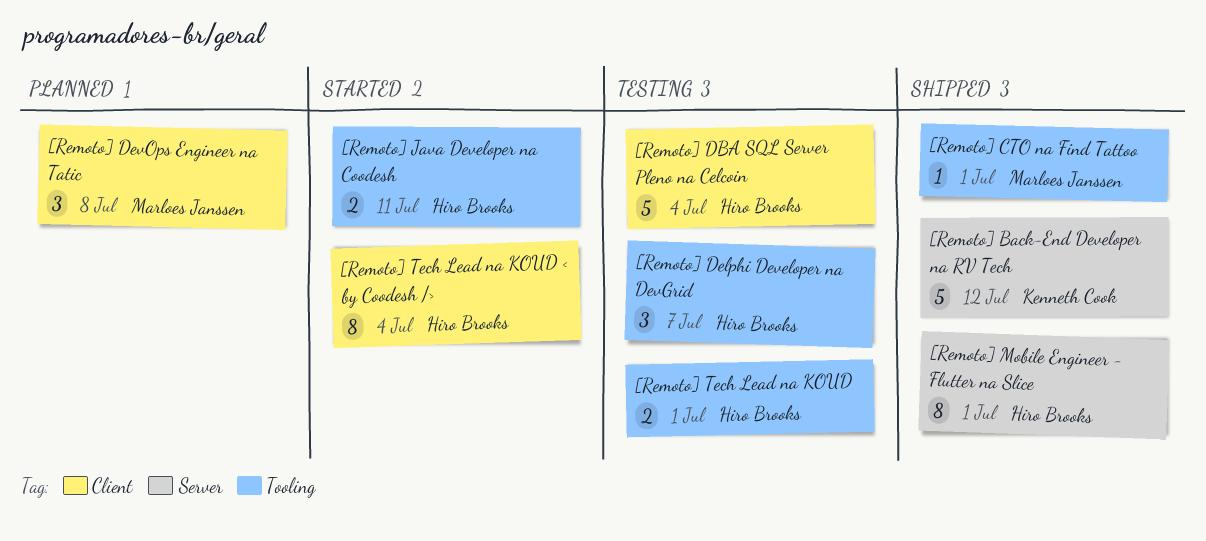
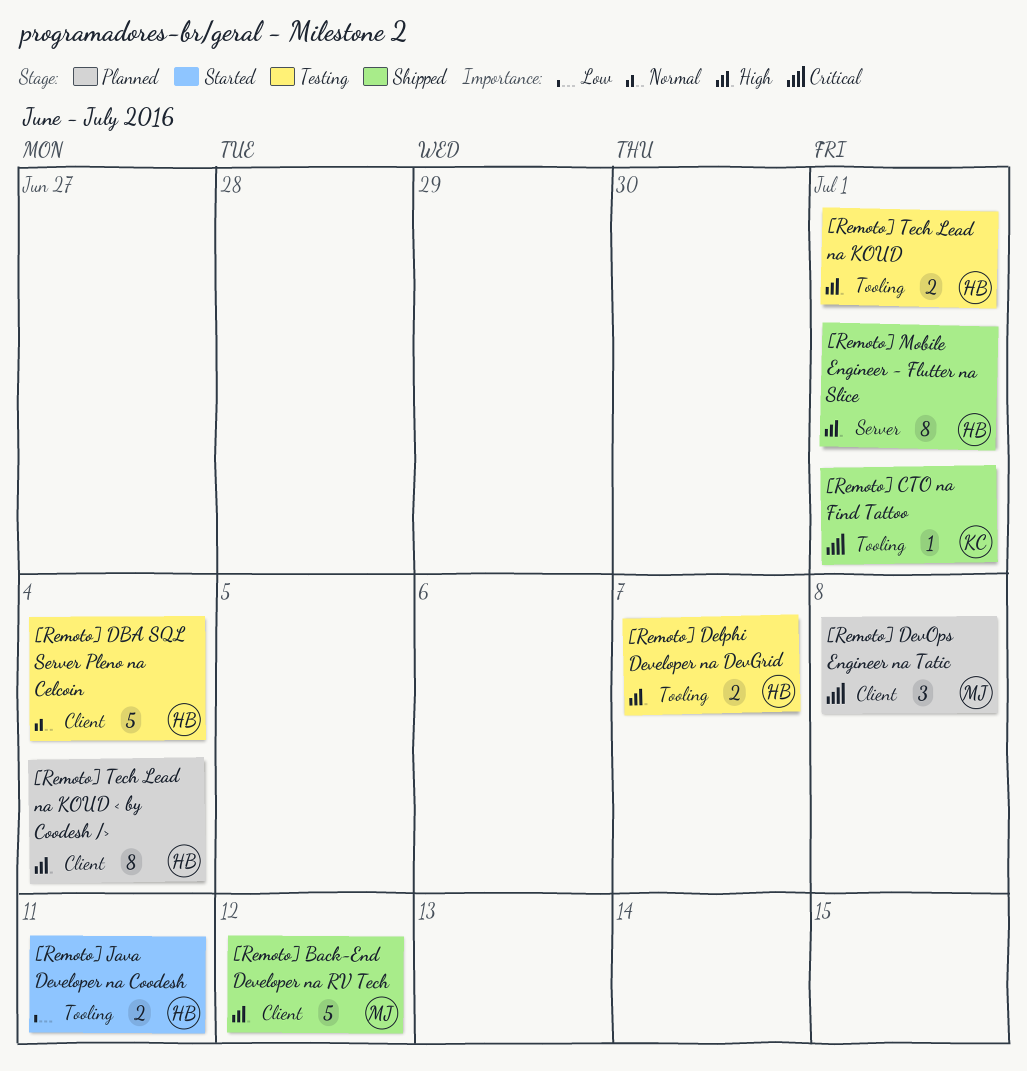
[Remoto] Back-End Developer na RV Tech, owner: Kenneth Cook -> Marloes Janssen
[Remoto] Back-End Developer na RV Tech, label: Server -> Client
[Remoto] CTO na Find Tattoo, owner: Marloes Janssen -> Kenneth Cook
[Remoto] Delphi Developer na DevGrid, estimate: 3 -> 2
[Remoto] Tech Lead na KOUD < by Coodesh />, status: Started -> Planned

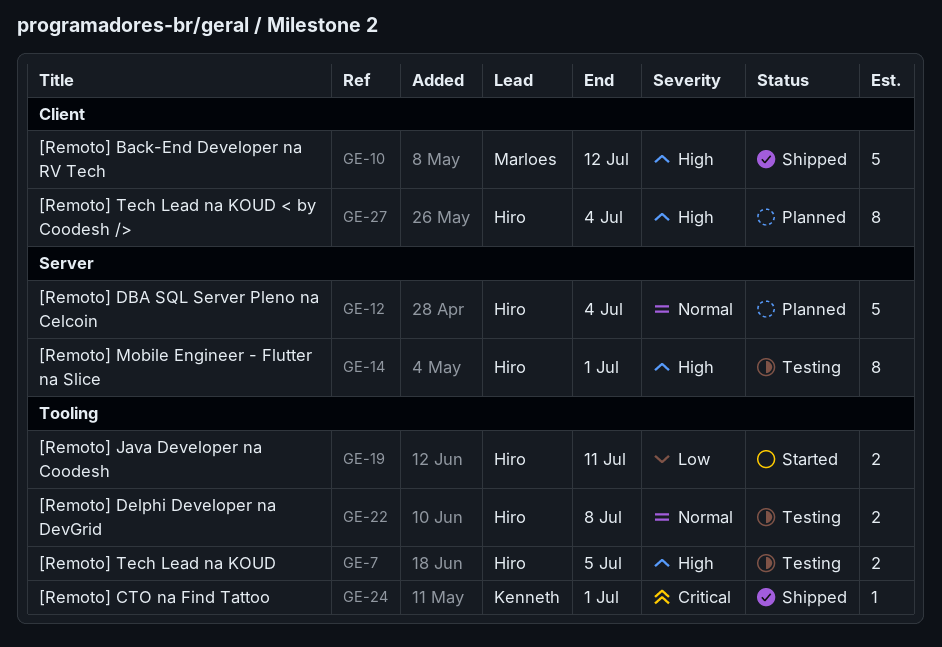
[Remoto] DBA SQL Server Pleno na Celcoin, status: Testing -> Planned
[Remoto] DBA SQL Server Pleno na Celcoin, label: Client -> Server
[Remoto] Delphi Developer na DevGrid, priority: High -> Normal
[Remoto] Delphi Developer na DevGrid, due: Jul 7 -> Jul 8
[Remoto] DevOps Engineer na Tatic: present -> none
[Remoto] Mobile Engineer - Flutter na Slice, status: Shipped -> Testing
[Remoto] Tech Lead na KOUD, due: Jul 1 -> Jul 5

